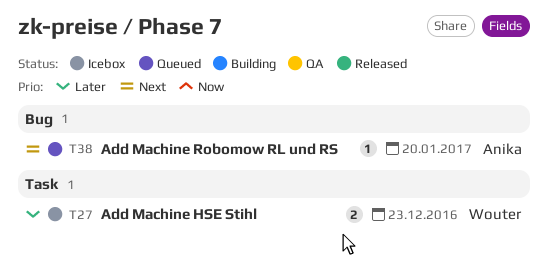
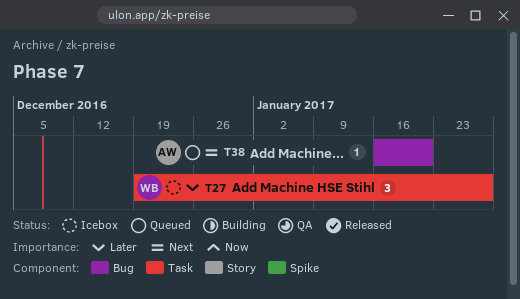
T27, estimate: 2 -> 3
T27, due: Dec 23 -> Jan 27

